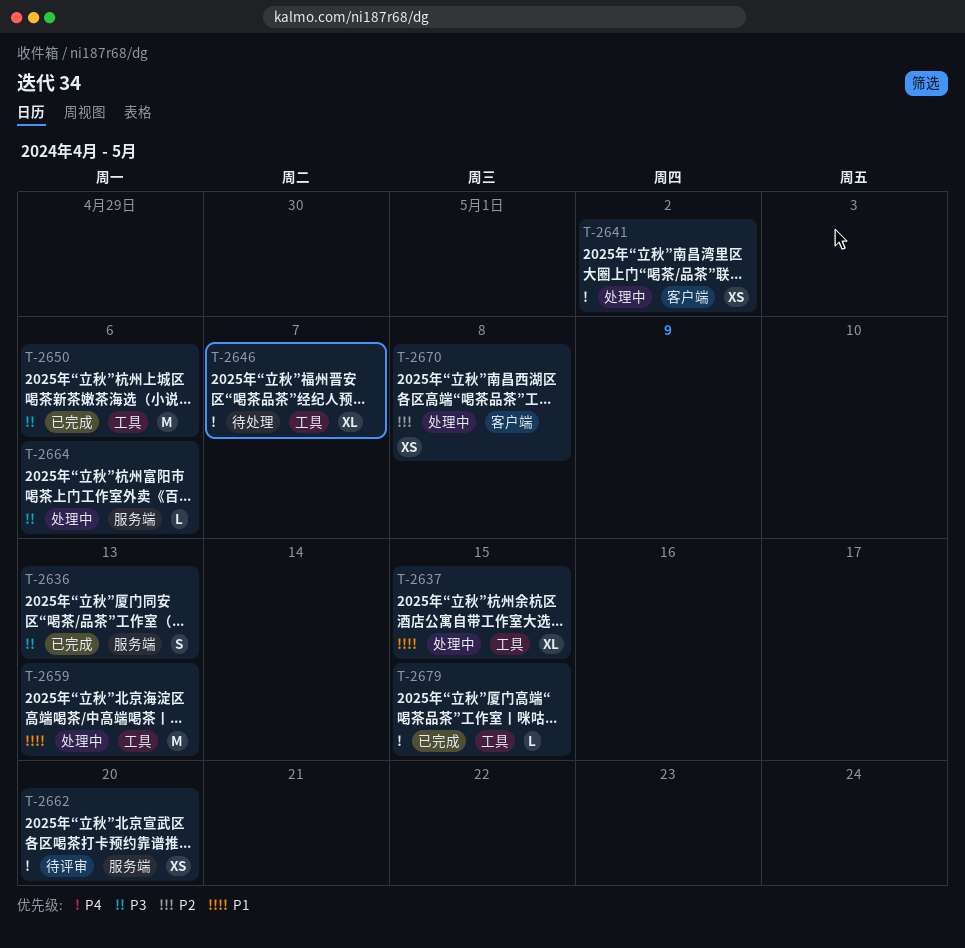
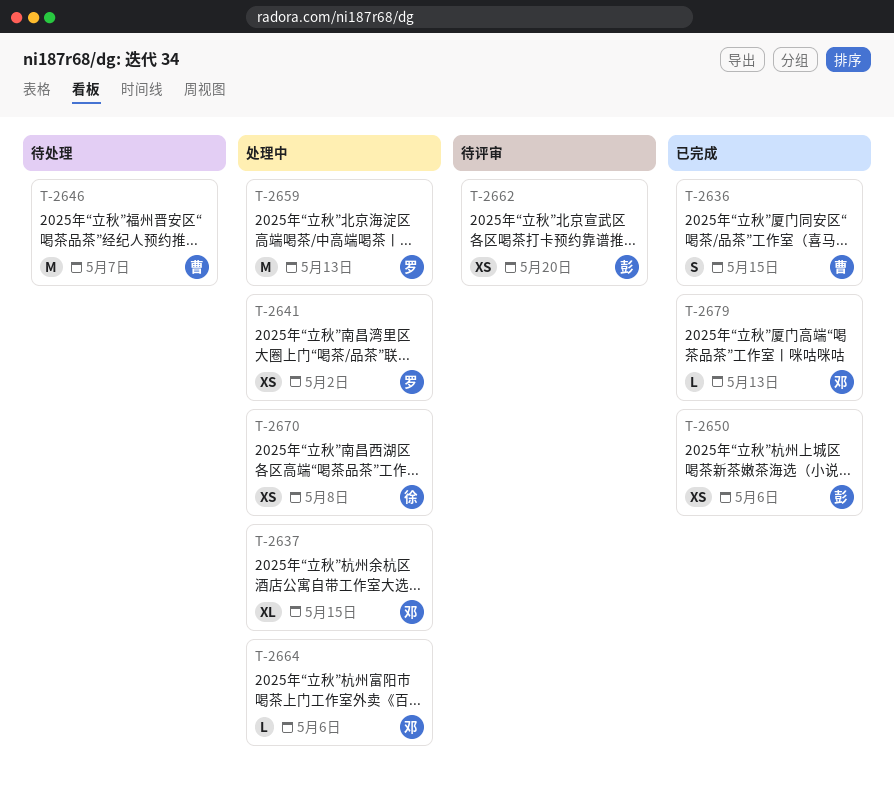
T-2636, due: May 13 -> May 15
T-2646, estimate: XL -> M
T-2650, estimate: M -> XS
T-2679, due: May 15 -> May 13

